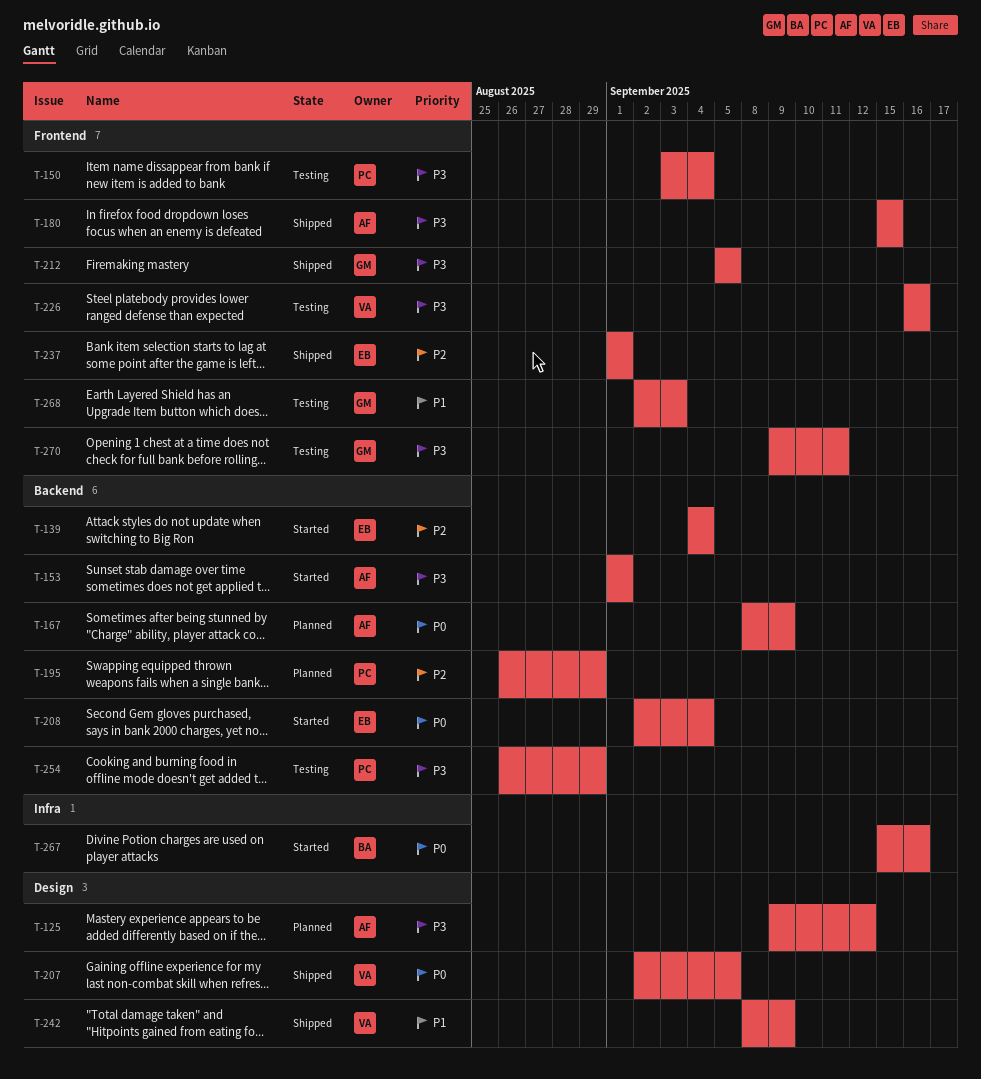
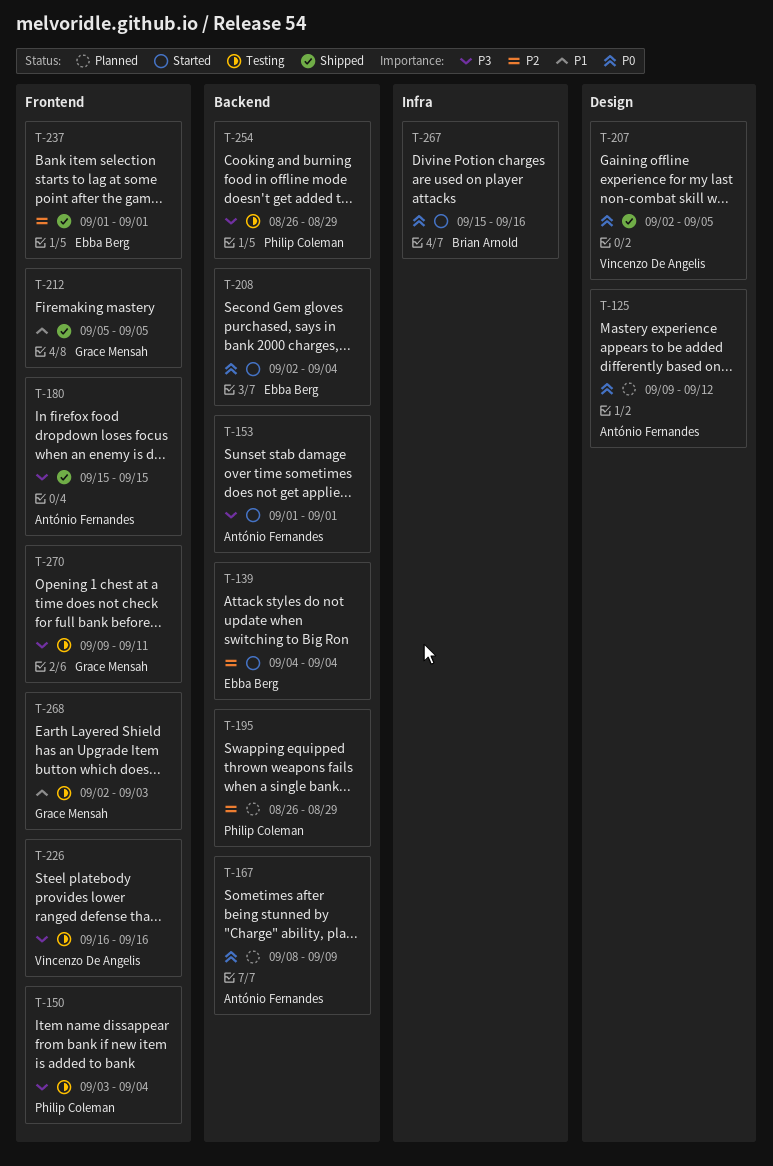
T-125, priority: P3 -> P0
T-212, priority: P3 -> P1
T-242: present -> none

